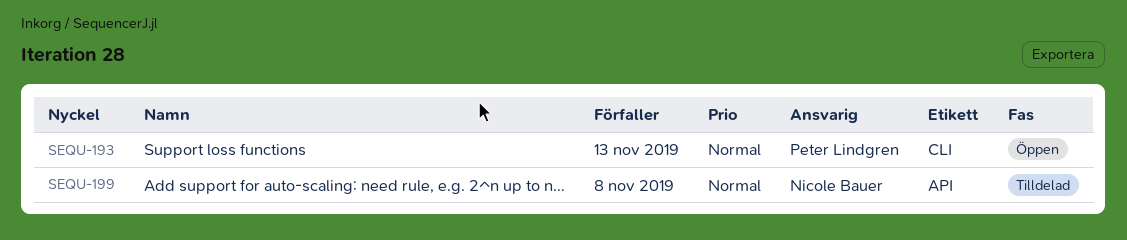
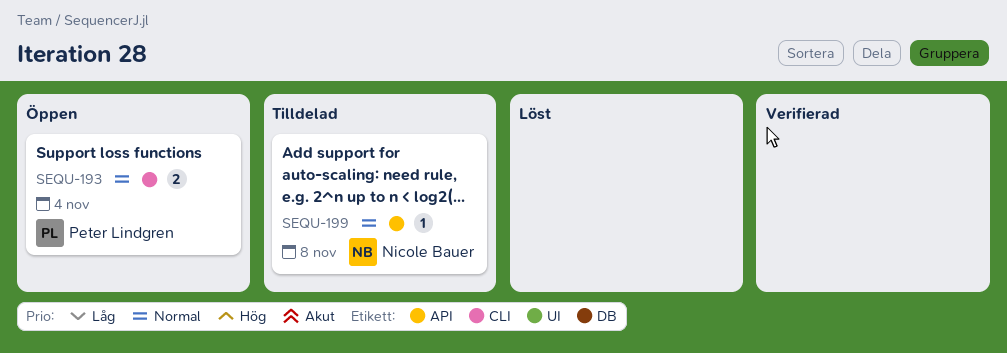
SEQU-193, due: Nov 13 -> Nov 4

